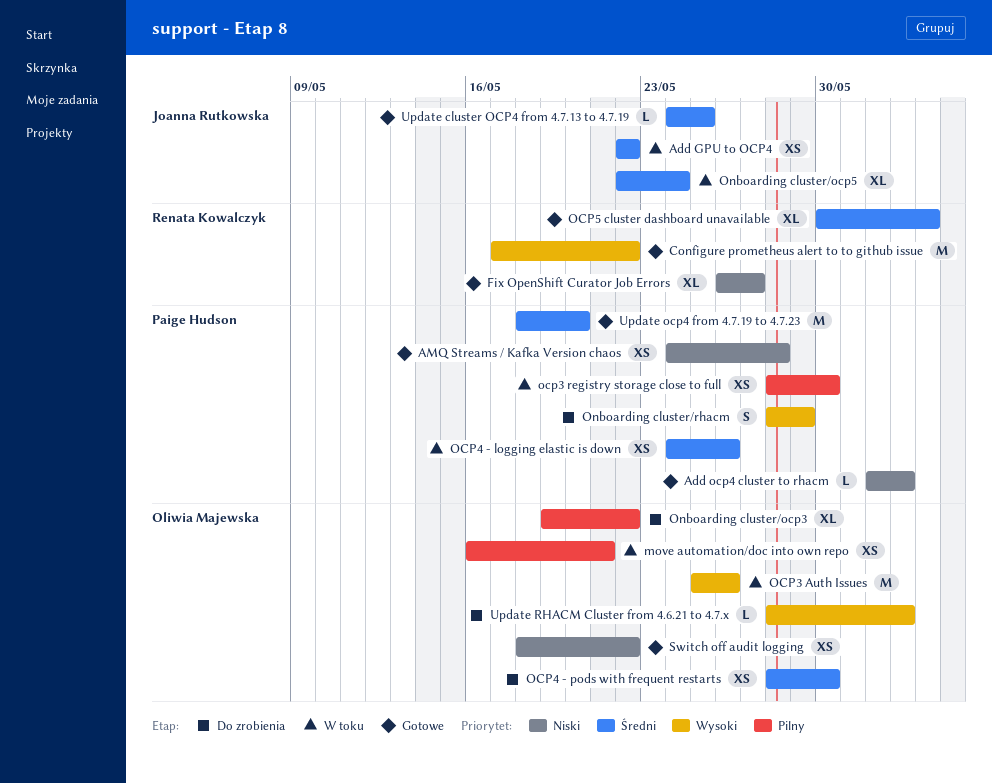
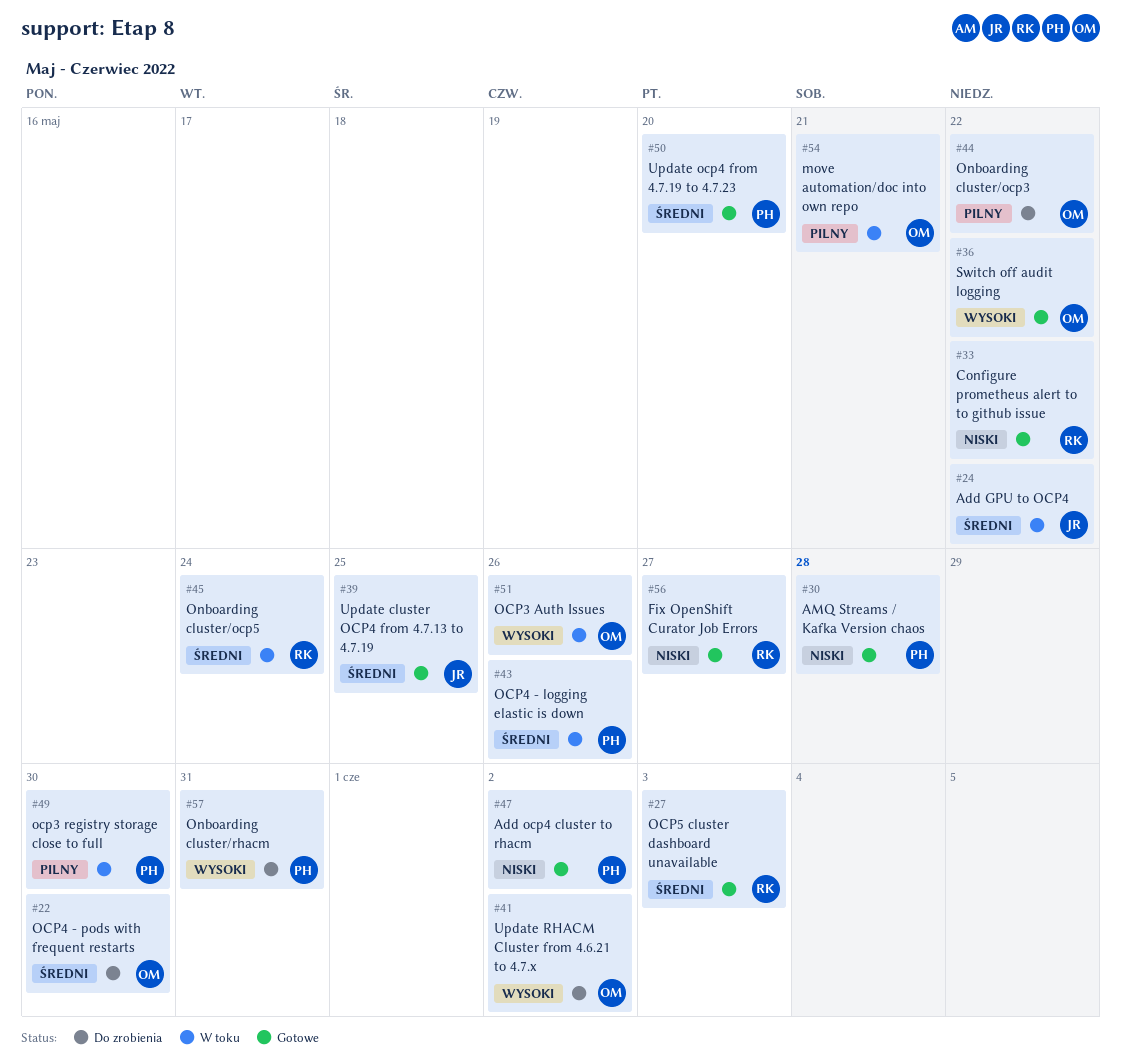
Configure prometheus alert to to github issue, priority: Wysoki -> Niski
Onboarding cluster/ocp5, owner: Joanna Rutkowska -> Renata Kowalczyk
Onboarding cluster/rhacm, due: May 29 -> May 31
Switch off audit logging, priority: Niski -> Wysoki

